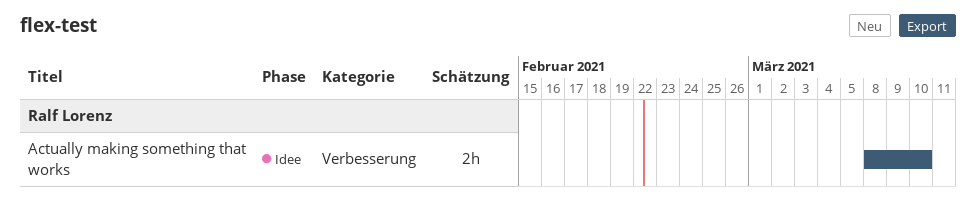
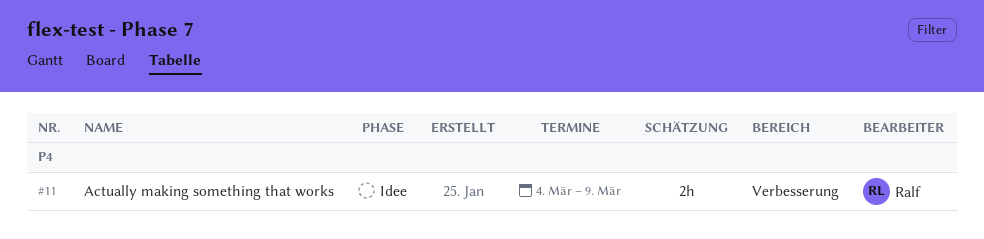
Actually making something that works, start: Mar 8 -> Mar 4
Actually making something that works, due: Mar 10 -> Mar 9

